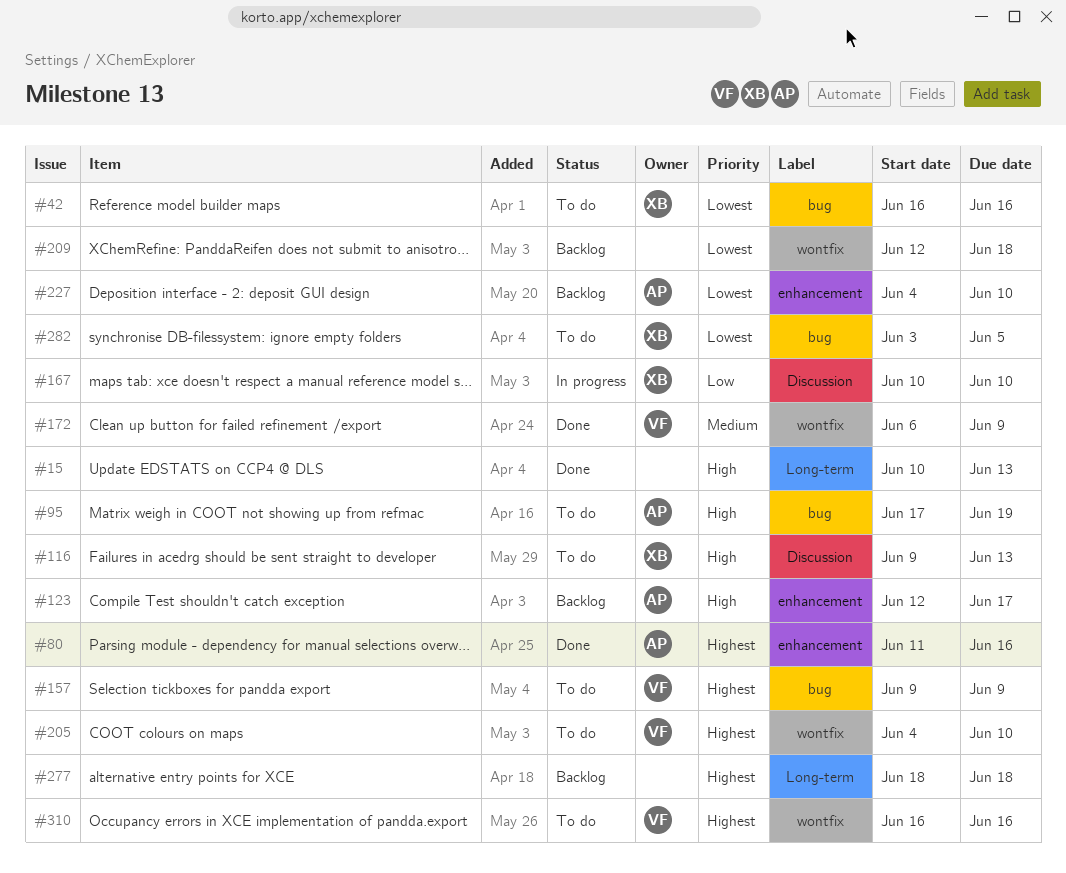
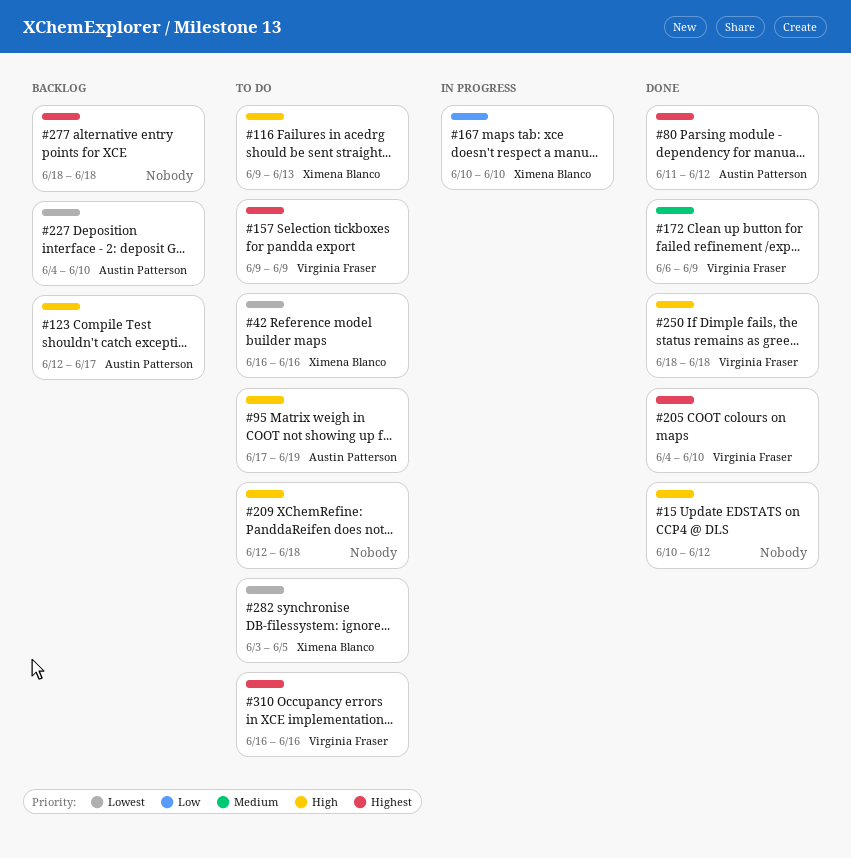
#15, due: Jun 13 -> Jun 12
#80, due: Jun 16 -> Jun 12
#205, status: To do -> Done
#209, status: Backlog -> To do
#209, priority: Lowest -> High
#250: none -> present

